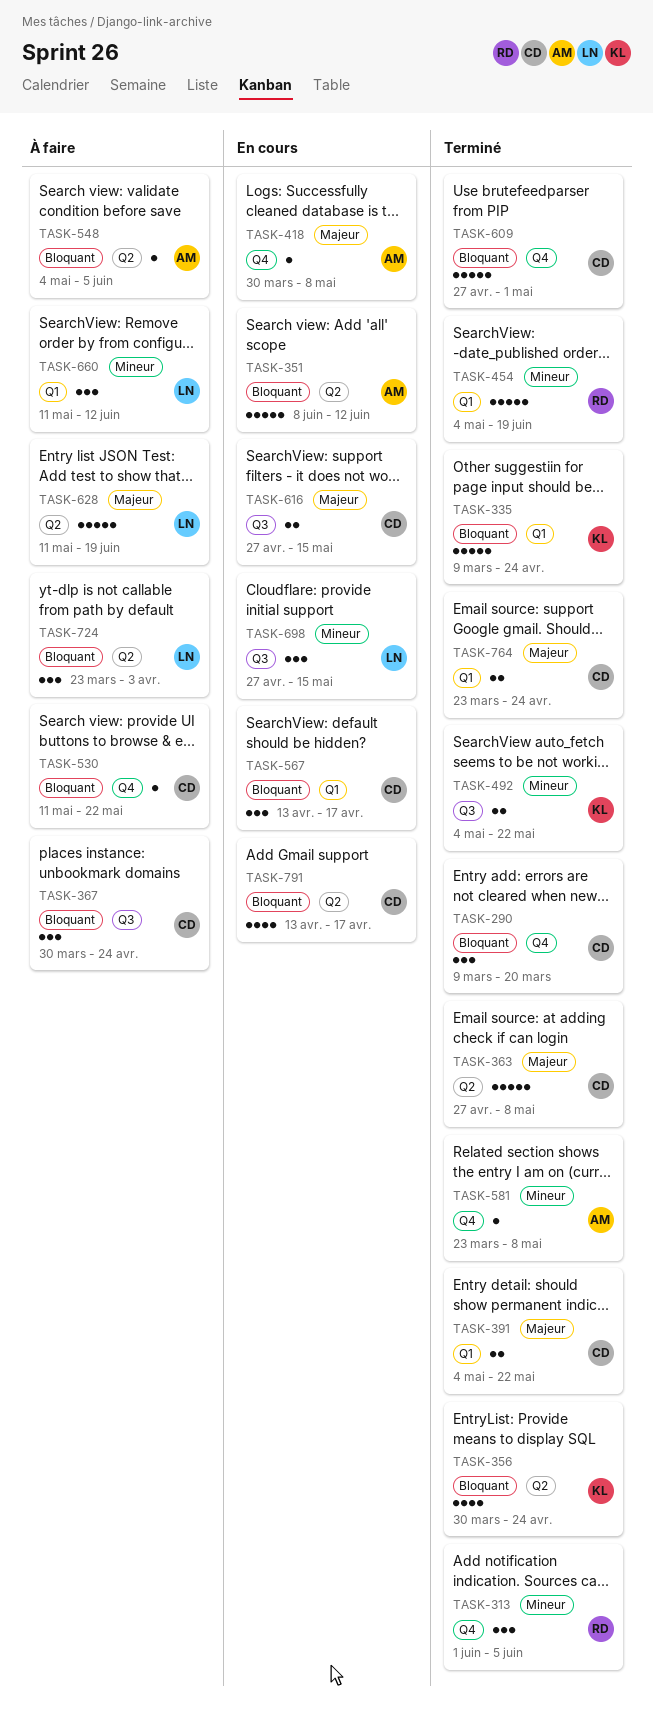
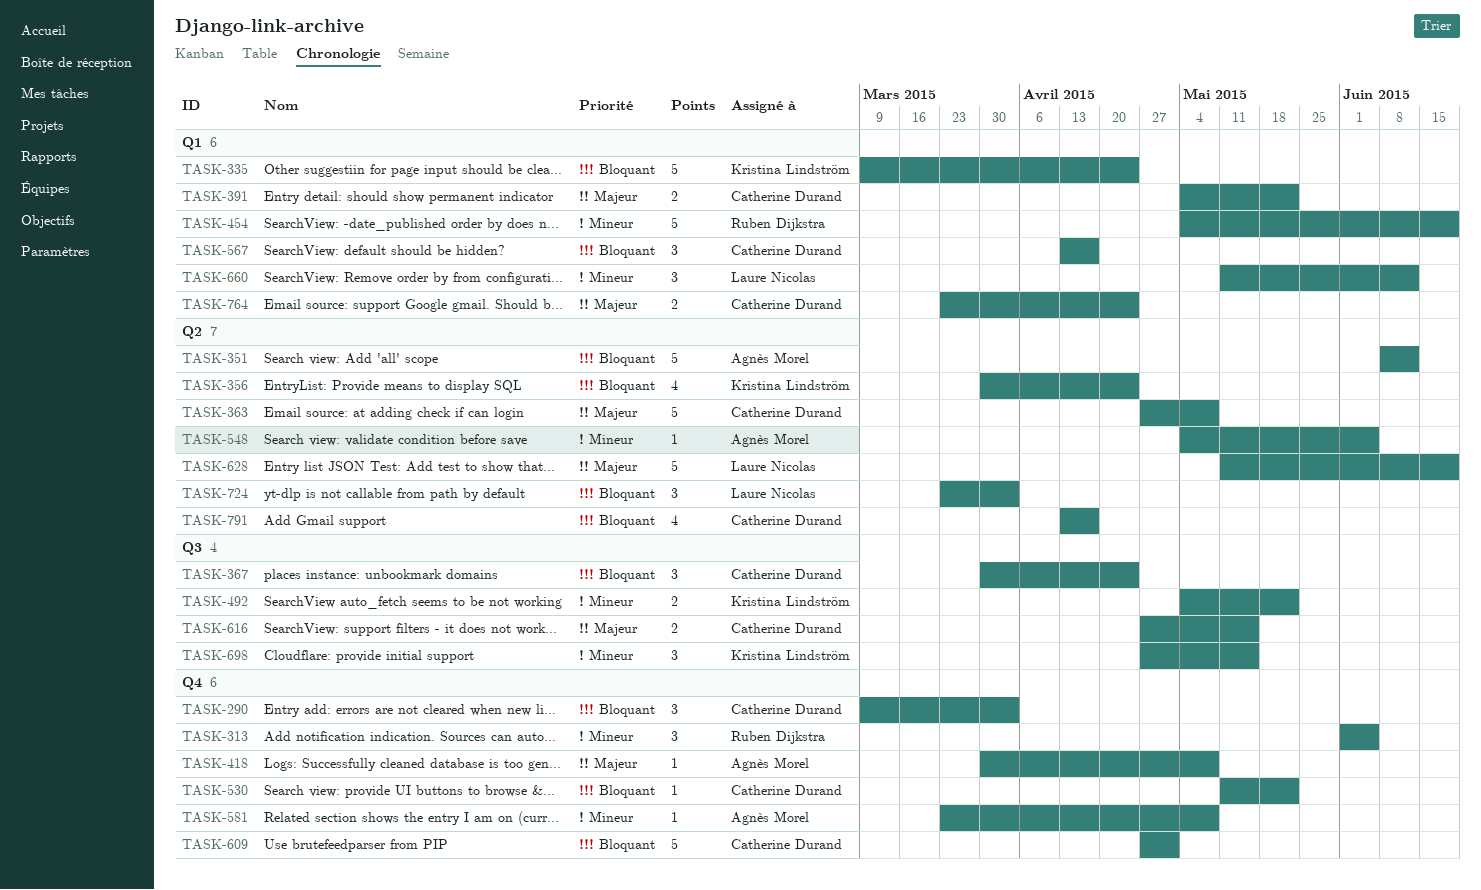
TASK-290, due: Mar 20 -> Apr 3
TASK-548, priority: Bloquant -> Mineur
TASK-698, owner: Laure Nicolas -> Kristina Lindström

